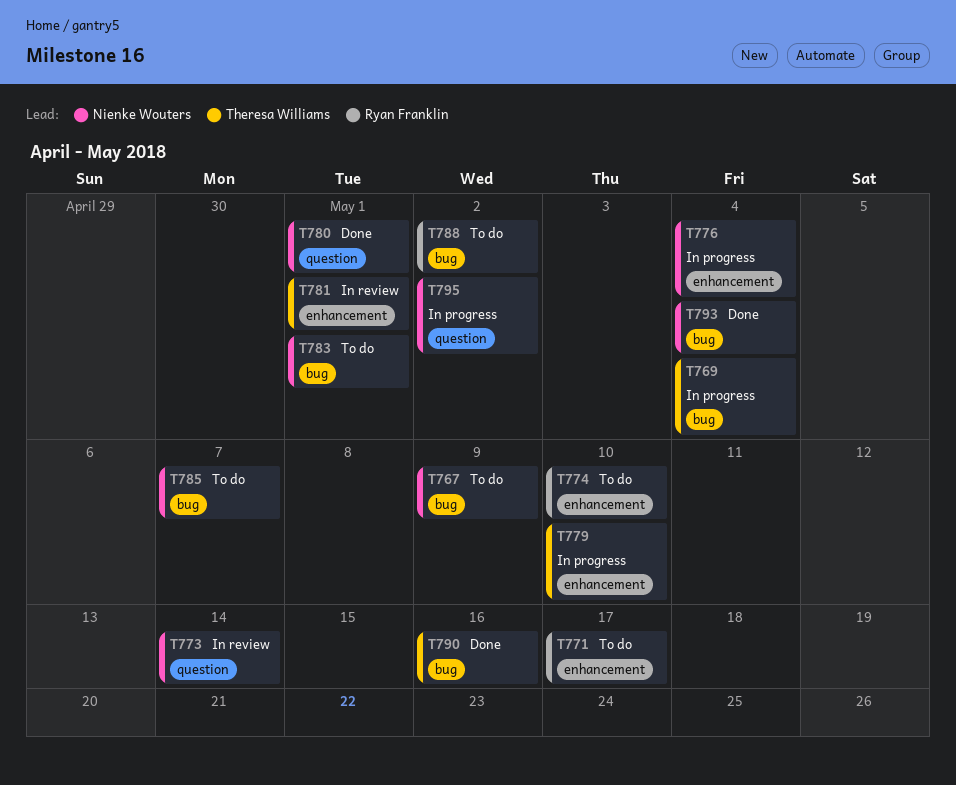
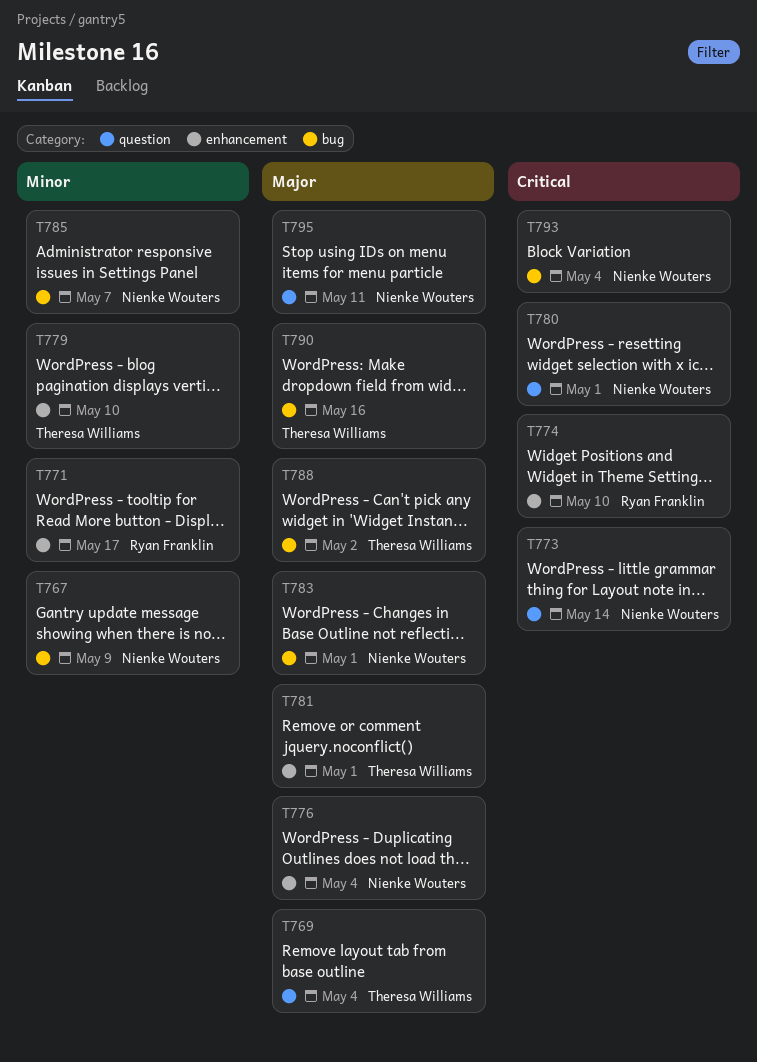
T769, label: bug -> question
T788, owner: Ryan Franklin -> Theresa Williams
T795, due: May 2 -> May 11

